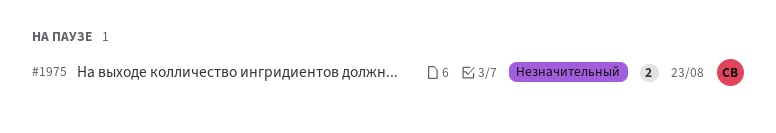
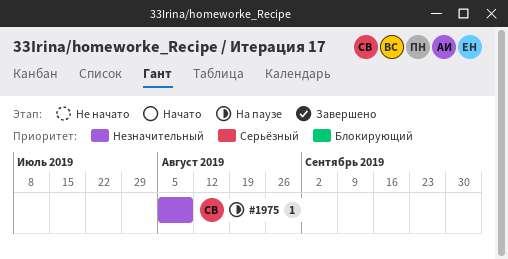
#1975, estimate: 2 -> 1
#1975, due: Aug 23 -> Aug 9

